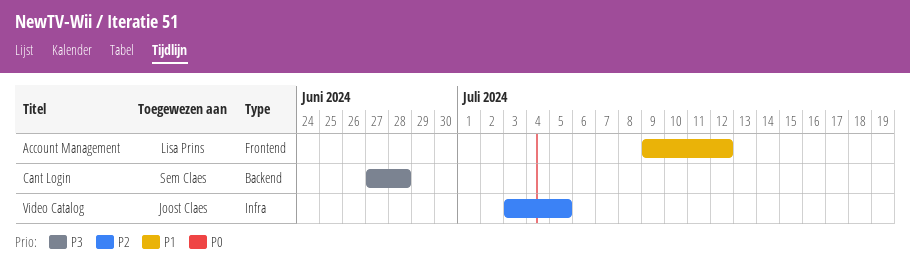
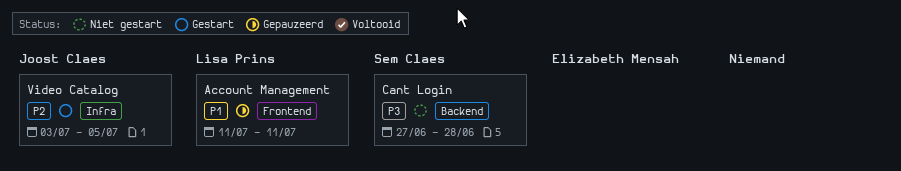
Account Management, start: Jul 9 -> Jul 11
Account Management, due: Jul 12 -> Jul 11

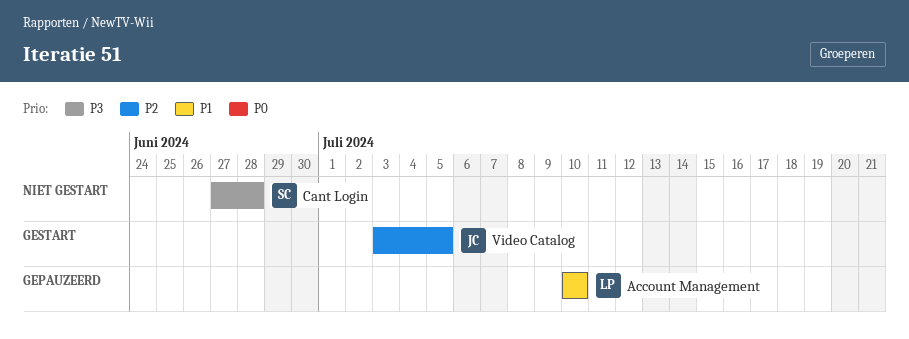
Account Management, start: Jul 11 -> Jul 10
Account Management, due: Jul 11 -> Jul 10

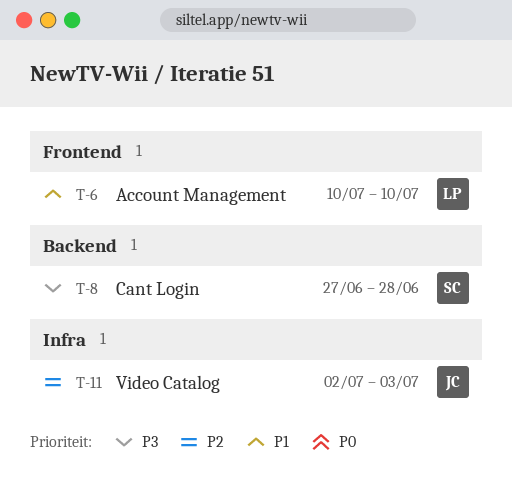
Video Catalog, start: Jul 3 -> Jul 2
Video Catalog, due: Jul 5 -> Jul 3

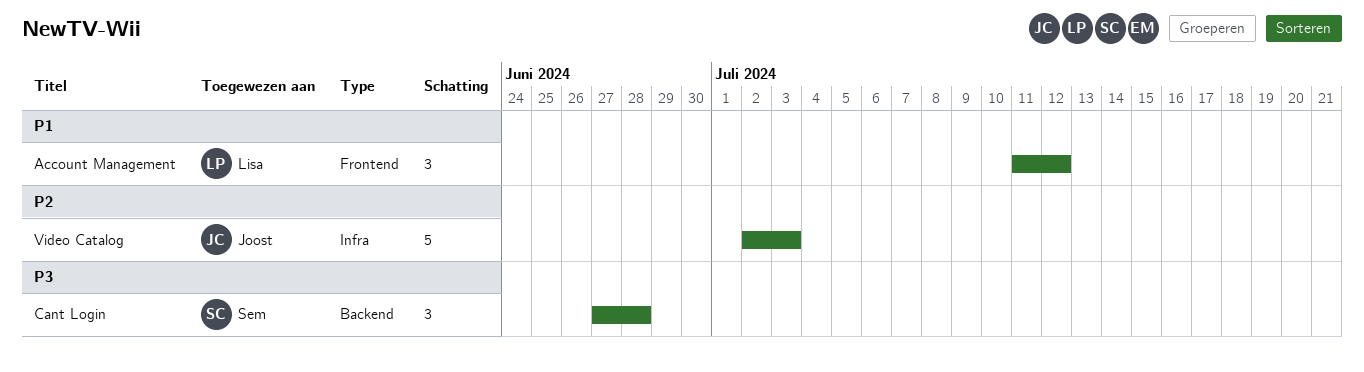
Account Management, start: Jul 10 -> Jul 11
Account Management, due: Jul 10 -> Jul 12

